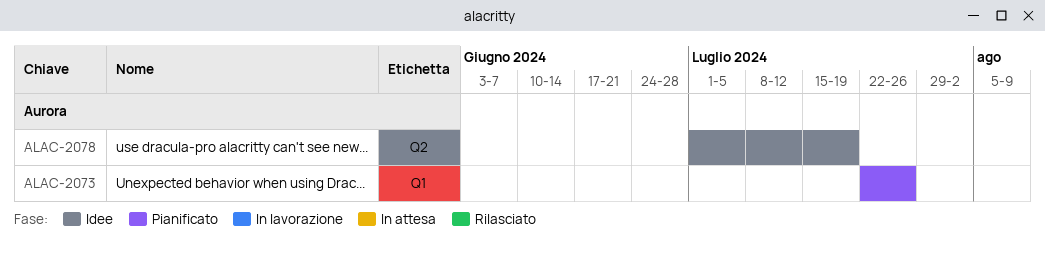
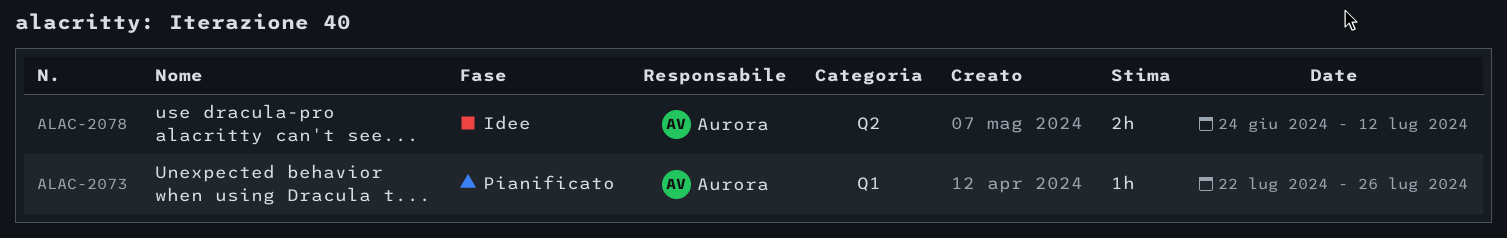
ALAC-2078, start: Jul 1 -> Jun 24
ALAC-2078, due: Jul 19 -> Jul 12

